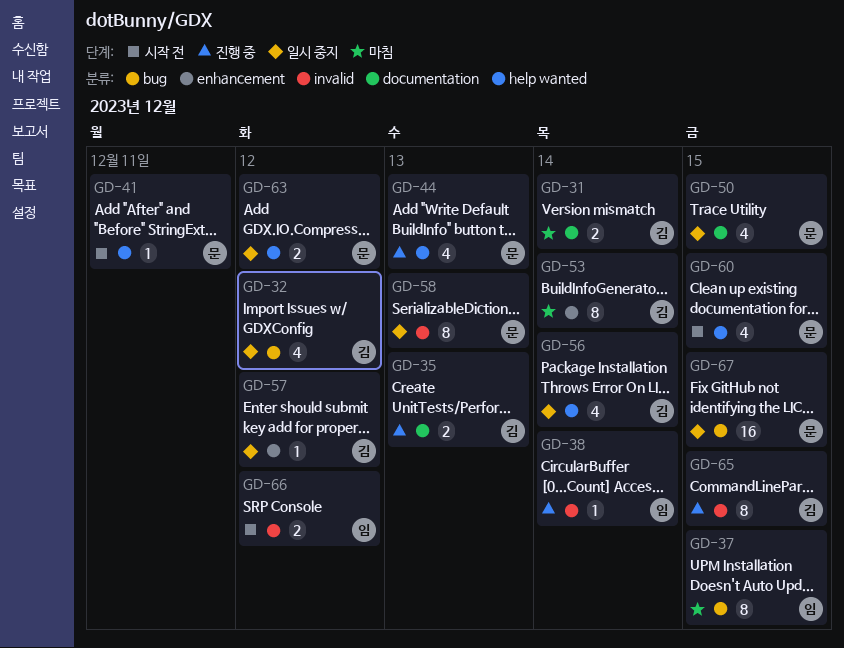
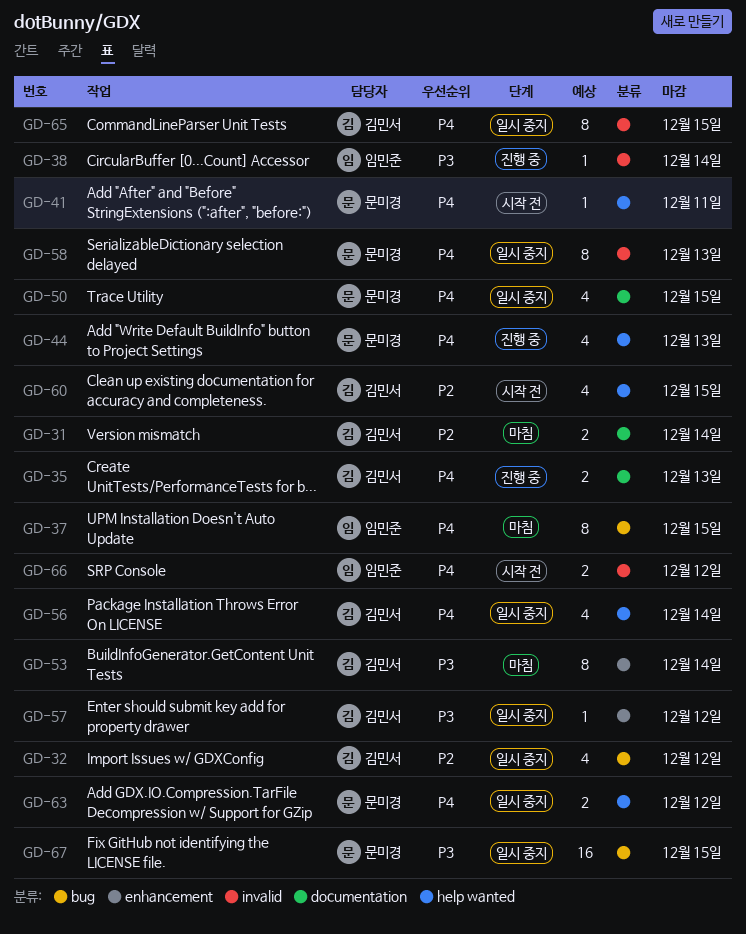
GD-60, owner: 문미경 -> 김민서
GD-65, status: 진행 중 -> 일시 중지

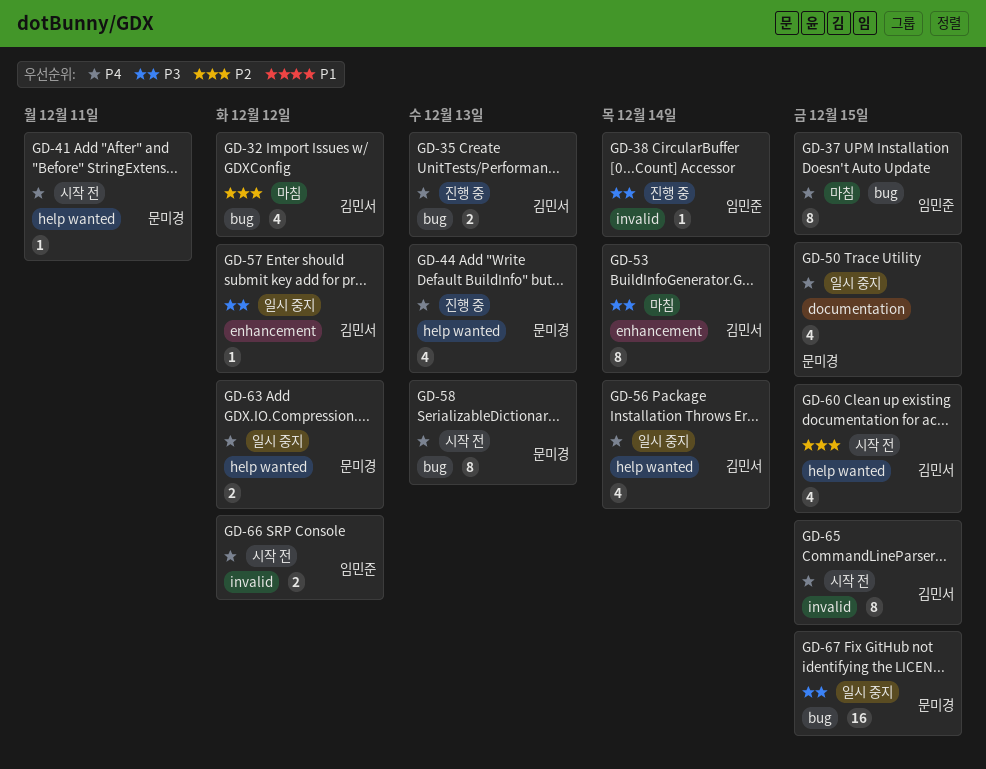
GD-31: present -> none
GD-32, status: 일시 중지 -> 마침
GD-35, label: documentation -> bug
GD-58, status: 일시 중지 -> 시작 전
GD-58, label: invalid -> bug
GD-65, status: 일시 중지 -> 시작 전

